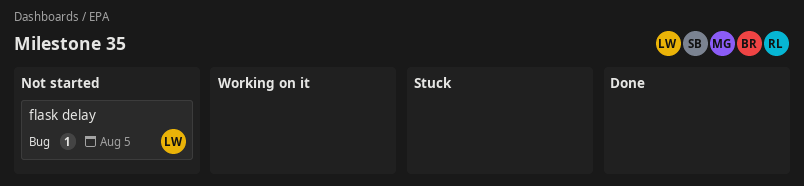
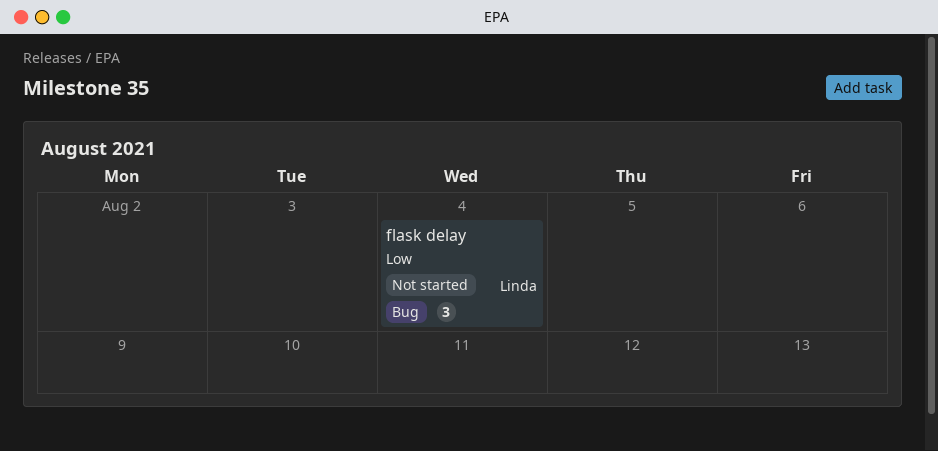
flask delay, estimate: 1 -> 3
flask delay, due: Aug 5 -> Aug 4

